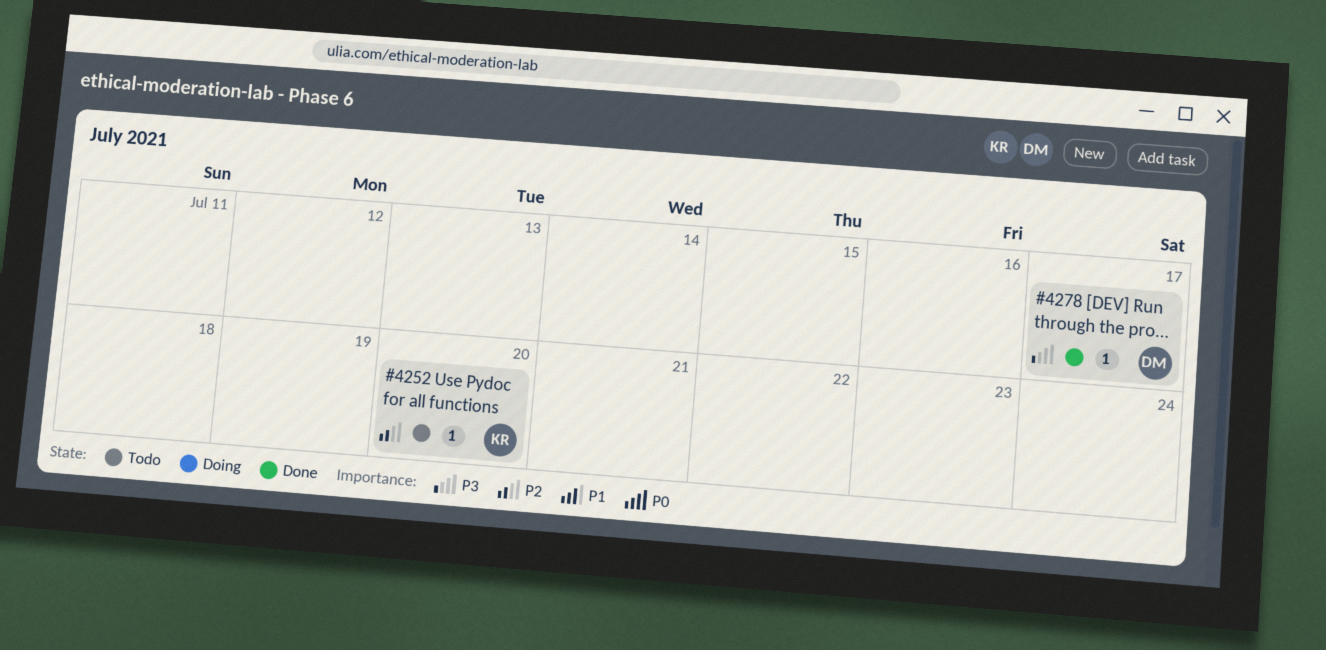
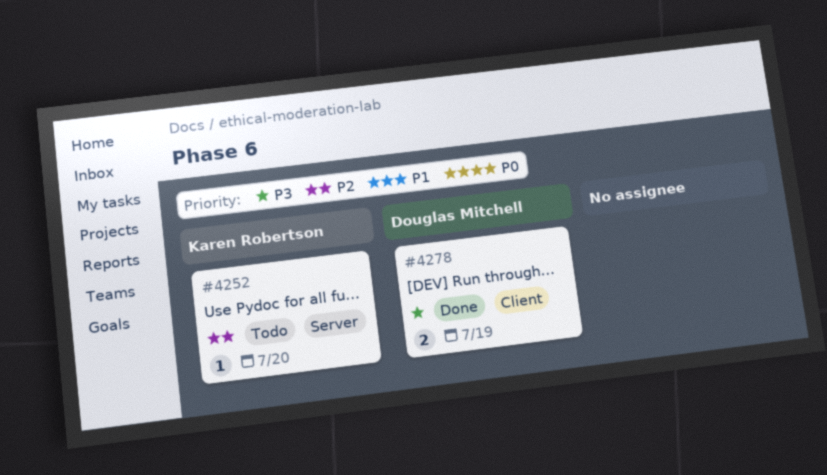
#4278, estimate: 1 -> 2
#4278, due: Jul 17 -> Jul 19

